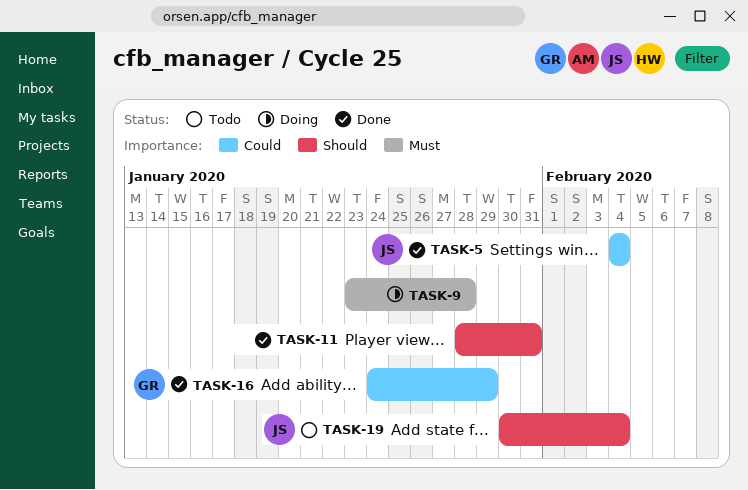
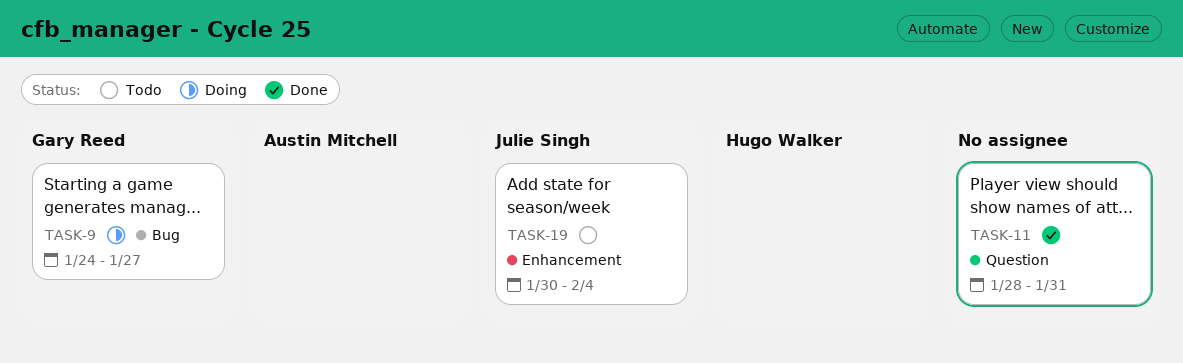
TASK-5: present -> none
TASK-9, owner: none -> Gary Reed
TASK-9, start: Jan 23 -> Jan 24
TASK-9, due: Jan 28 -> Jan 27
TASK-16: present -> none

